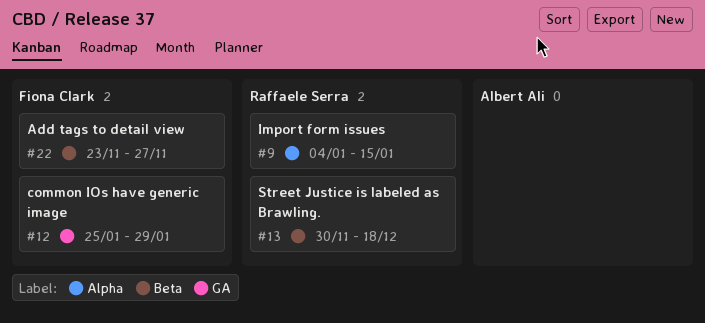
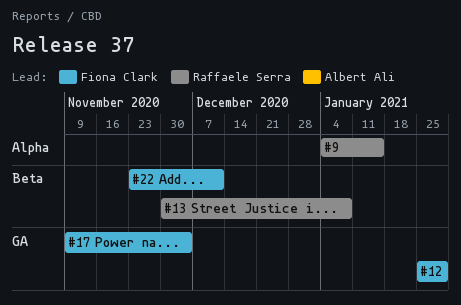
#13, due: Dec 18 -> Jan 8
#17: none -> present
#22, due: Nov 27 -> Dec 11

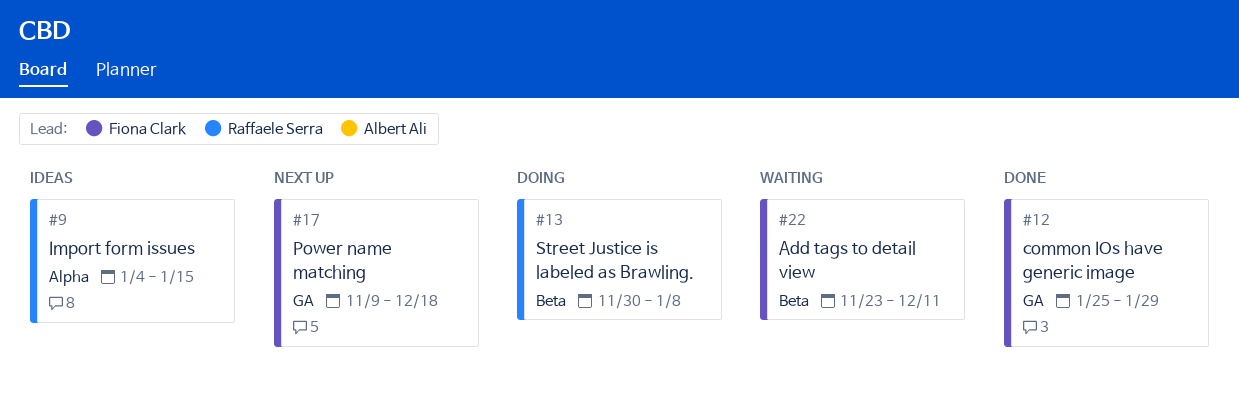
#17, due: Dec 4 -> Dec 18

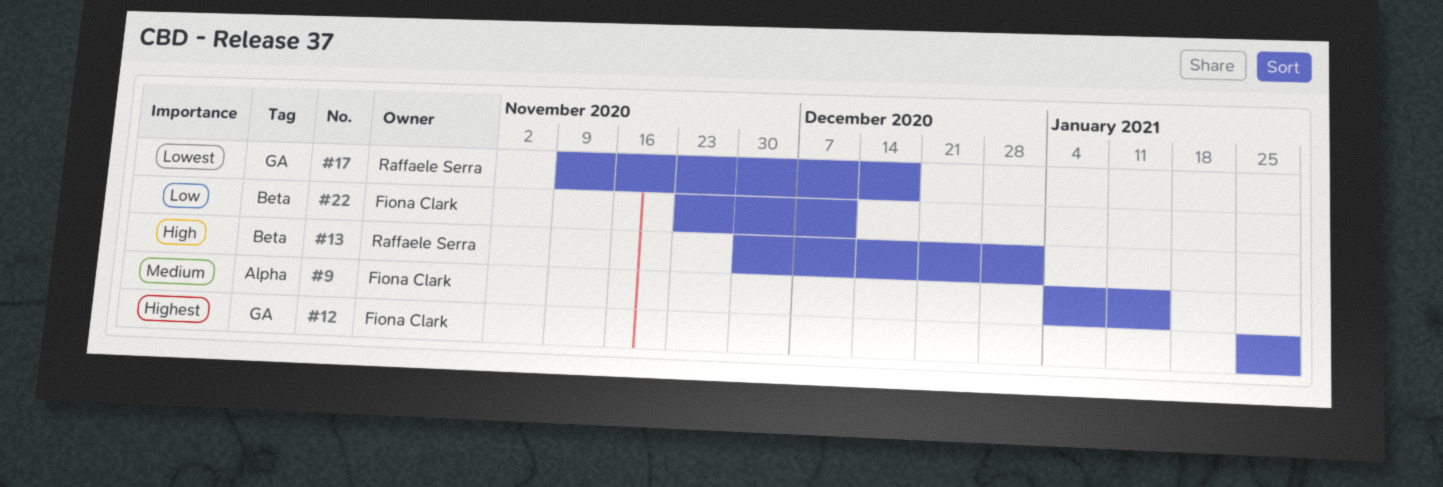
#9, owner: Raffaele Serra -> Fiona Clark
#13, due: Jan 8 -> Jan 1
#17, owner: Fiona Clark -> Raffaele Serra

